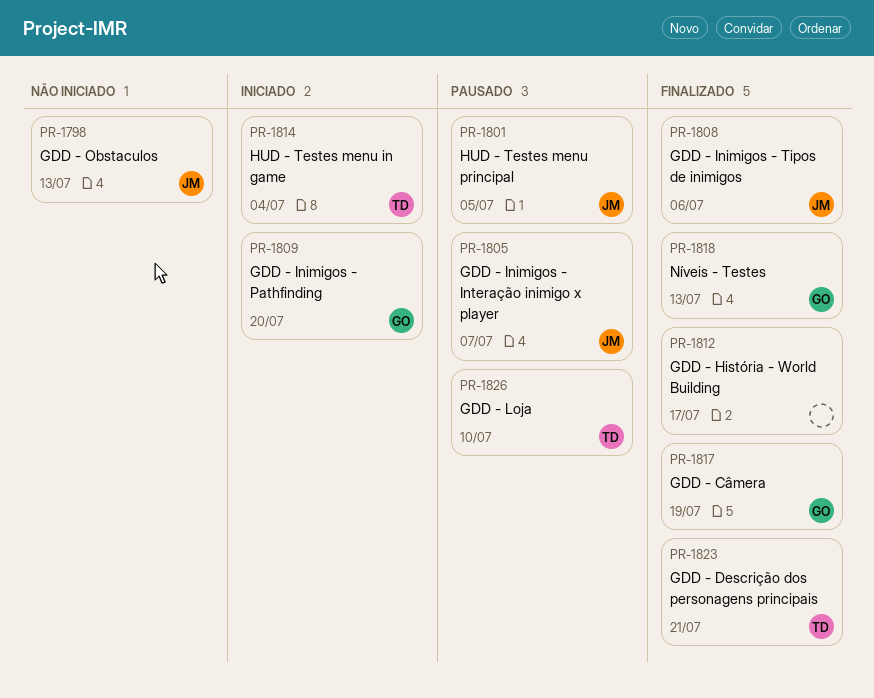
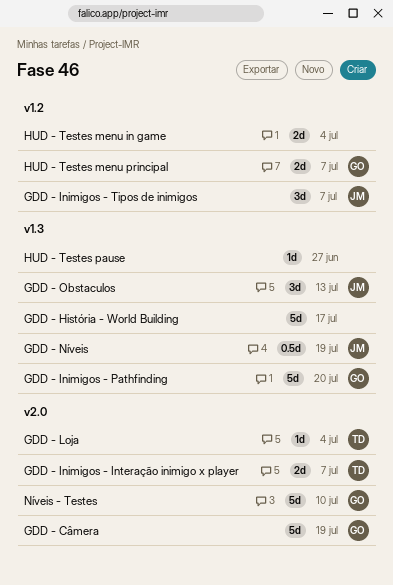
GDD - Descrição dos personagens principais: present -> none
GDD - Inimigos - Interação inimigo x player, owner: JM -> TD
GDD - Inimigos - Tipos de inimigos, due: Jul 6 -> Jul 7
GDD - Loja, due: Jul 10 -> Jul 4
GDD - Níveis: none -> present
HUD - Testes menu in game, owner: TD -> none
HUD - Testes menu principal, owner: JM -> GO
HUD - Testes menu principal, due: Jul 5 -> Jul 7
HUD - Testes pause: none -> present
Níveis - Testes, due: Jul 13 -> Jul 10

